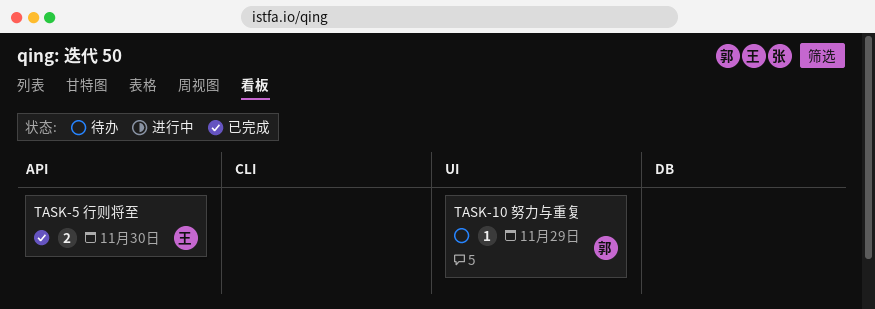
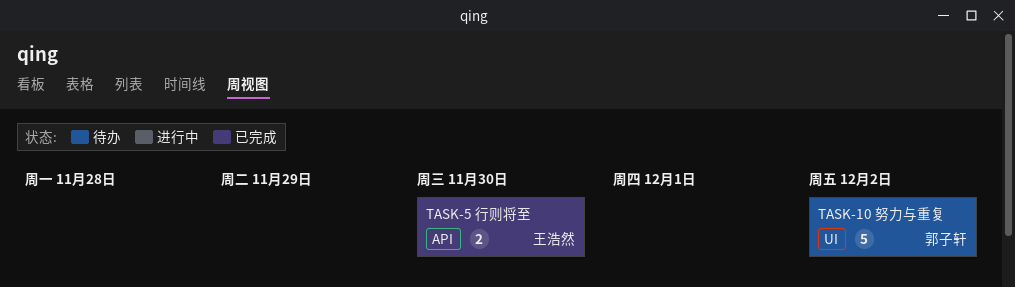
TASK-10, estimate: 1 -> 5
TASK-10, due: Nov 29 -> Dec 2

